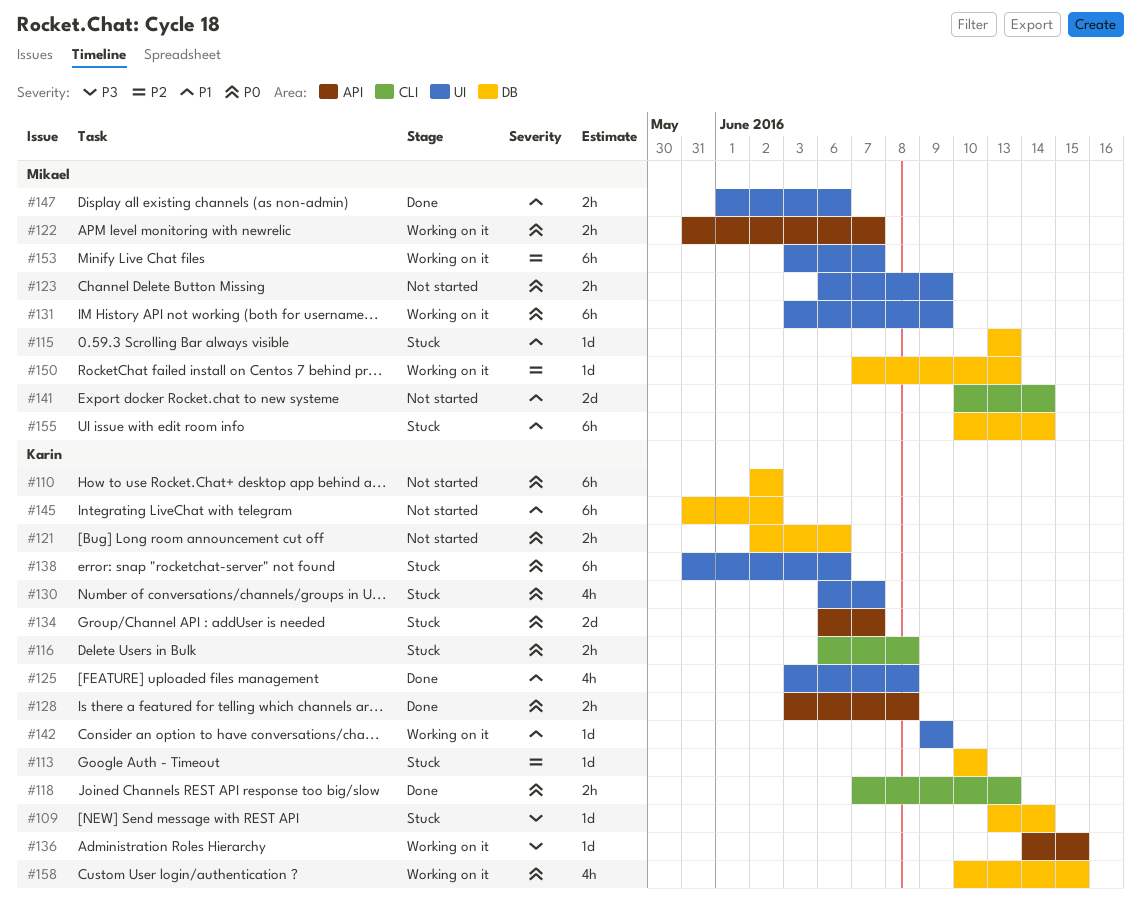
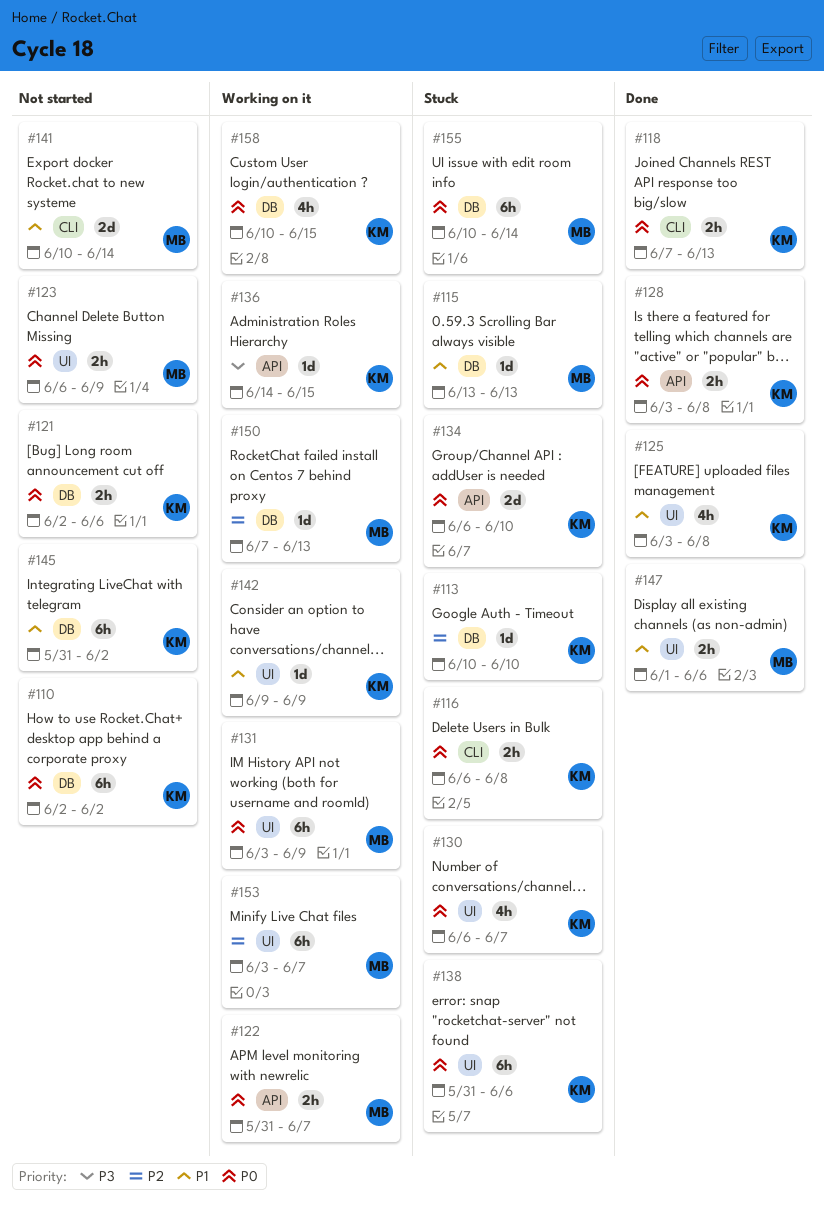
#109: present -> none
#134, due: Jun 7 -> Jun 10
#155, priority: P1 -> P0

